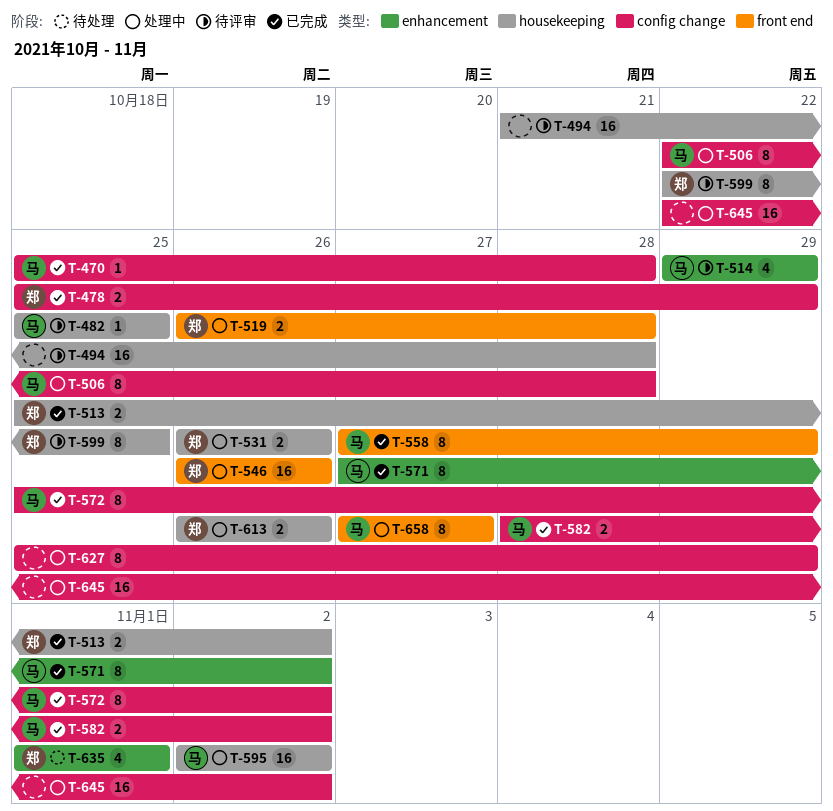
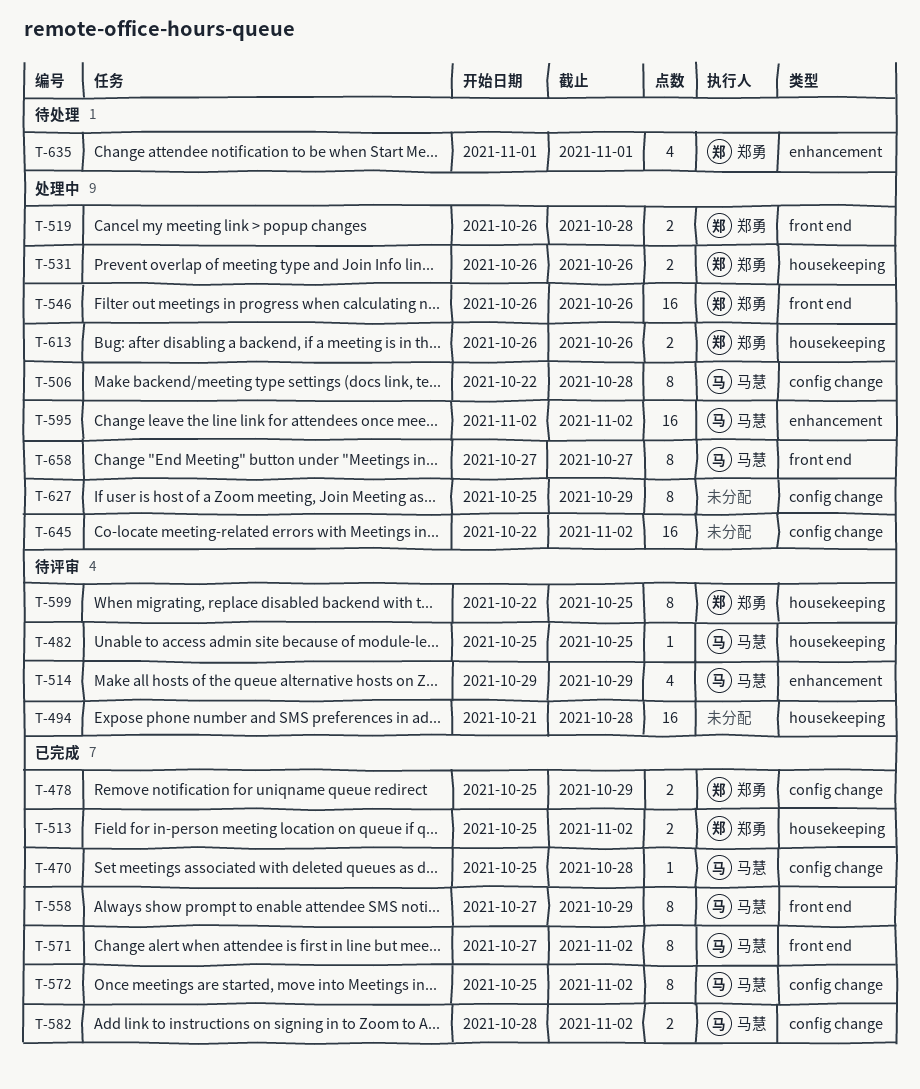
T-571, label: enhancement -> front end
T-595, label: housekeeping -> enhancement

